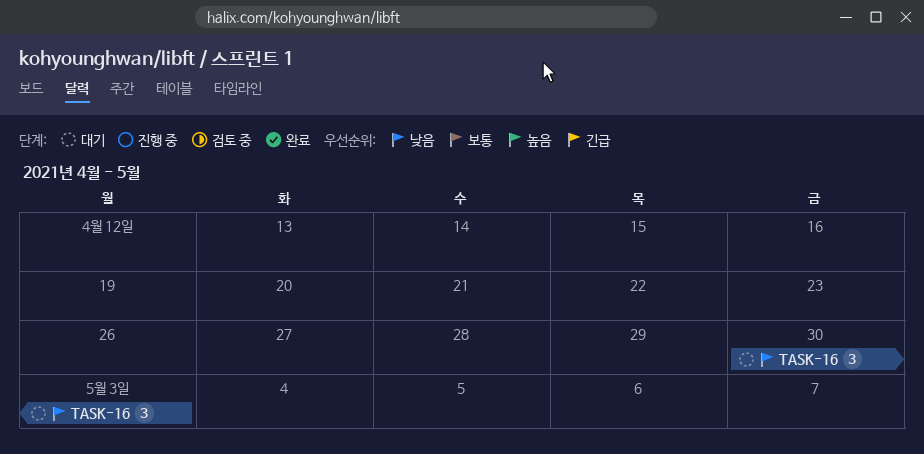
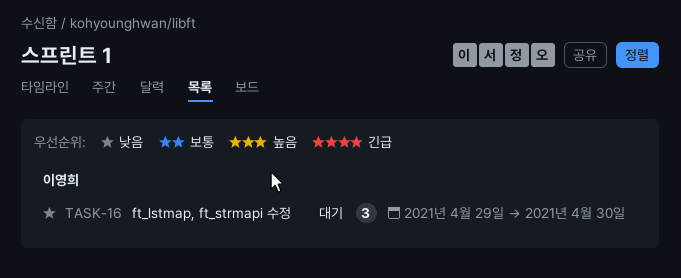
TASK-16, start: Apr 30 -> Apr 29
TASK-16, due: May 3 -> Apr 30

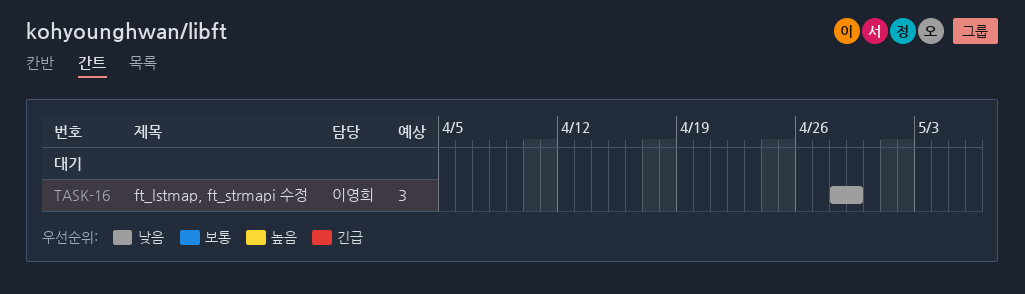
TASK-16, start: Apr 29 -> Apr 28
TASK-16, due: Apr 30 -> Apr 29

